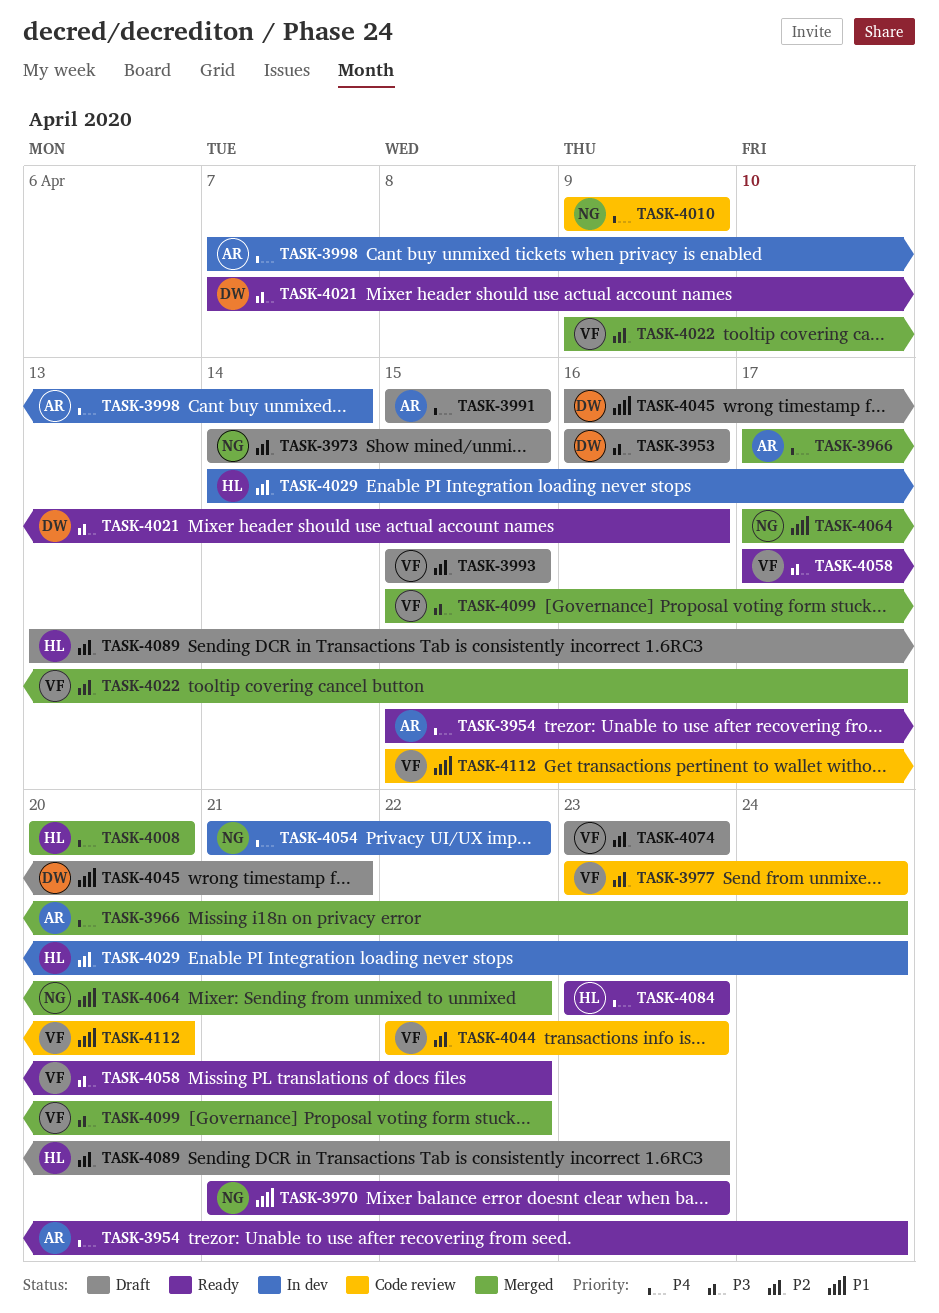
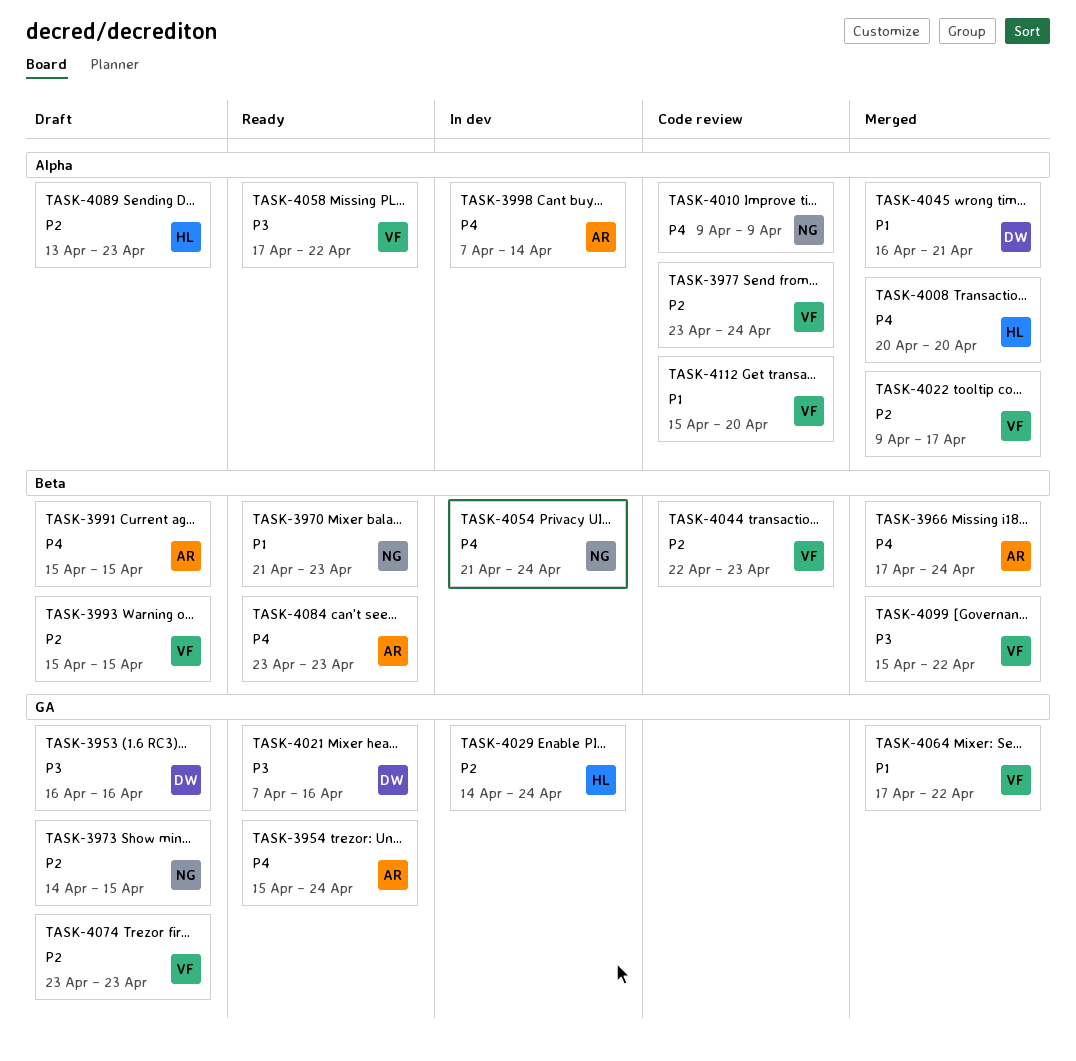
TASK-4045, status: Draft -> Merged
TASK-4054, due: Apr 22 -> Apr 24
TASK-4064, owner: NG -> VF
TASK-4084, owner: HL -> AR

